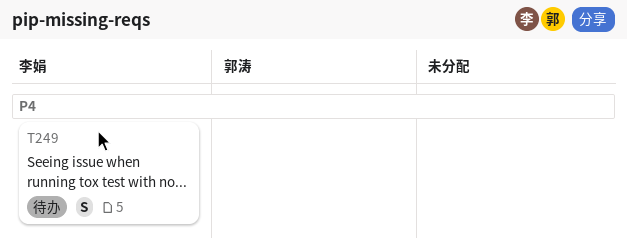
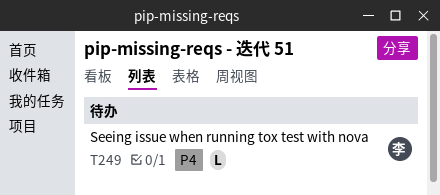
T249, estimate: S -> L

